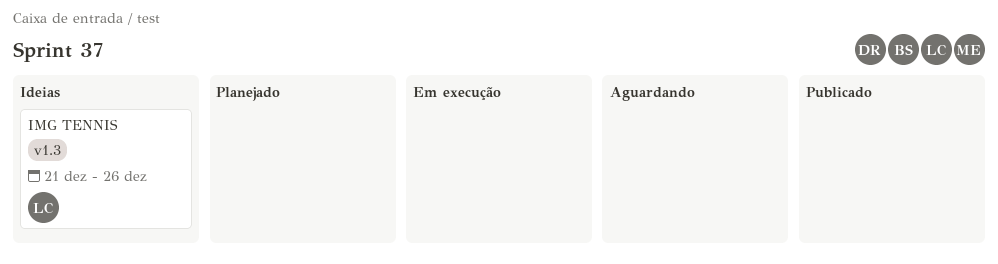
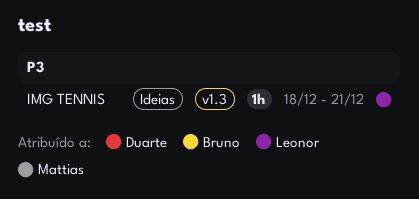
IMG TENNIS, start: Dec 21 -> Dec 18
IMG TENNIS, due: Dec 26 -> Dec 21

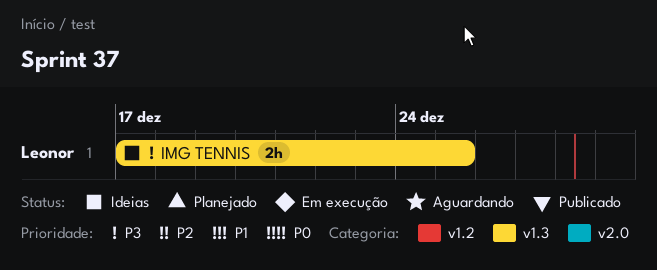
IMG TENNIS, estimate: 1h -> 2h
IMG TENNIS, start: Dec 18 -> Dec 17
IMG TENNIS, due: Dec 21 -> Dec 25

